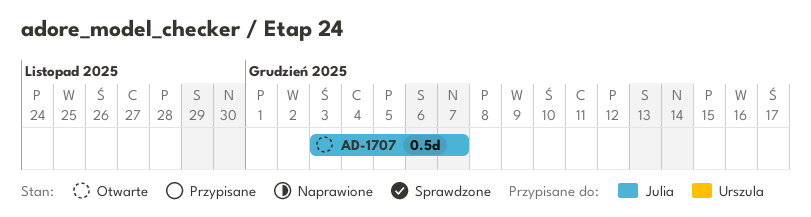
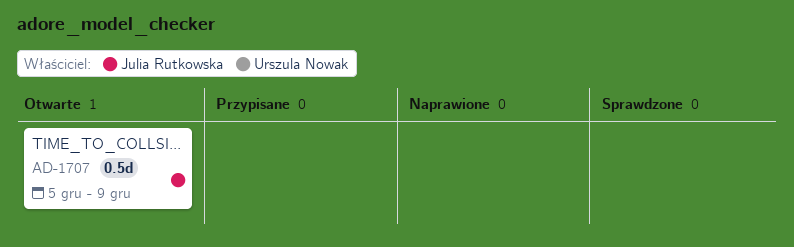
AD-1707, start: Dec 3 -> Dec 5
AD-1707, due: Dec 7 -> Dec 9

